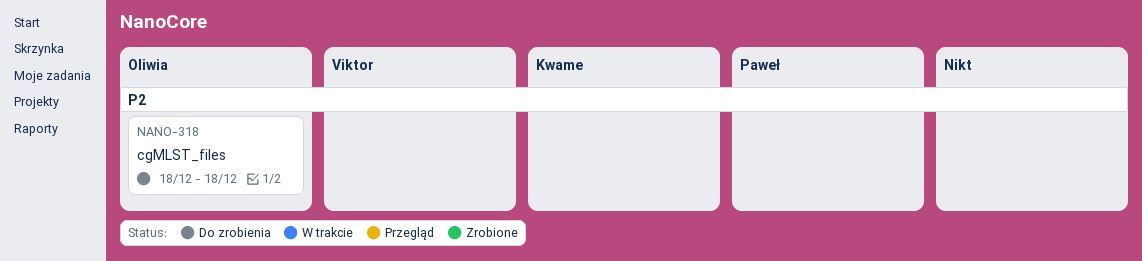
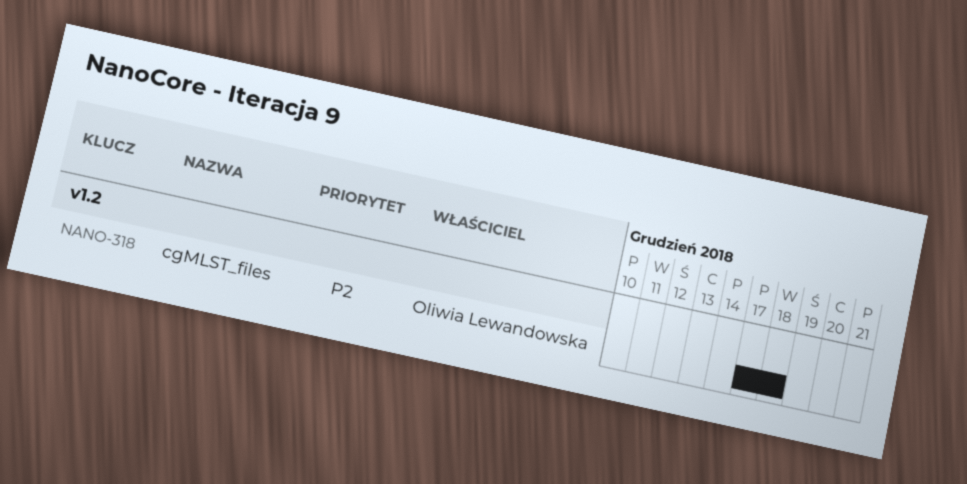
NANO-318, start: Dec 18 -> Dec 17

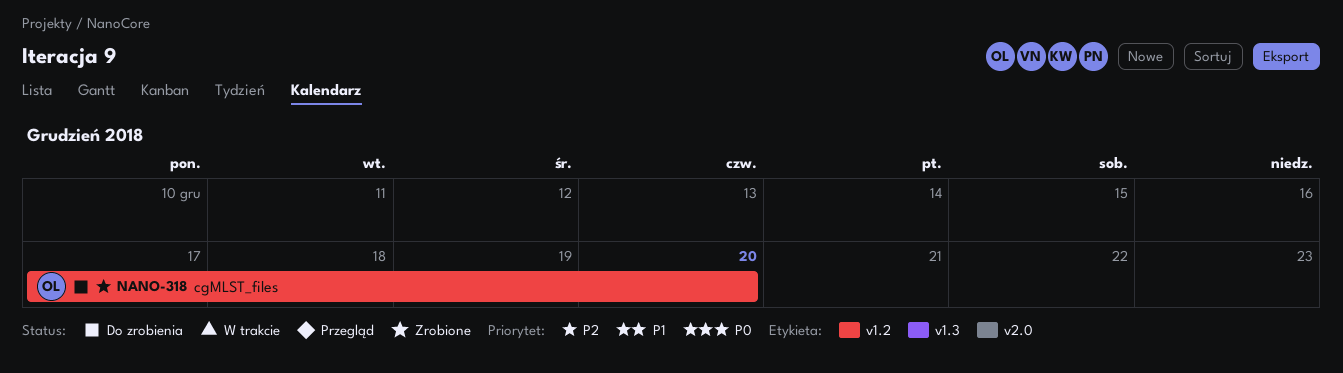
NANO-318, due: Dec 18 -> Dec 20

